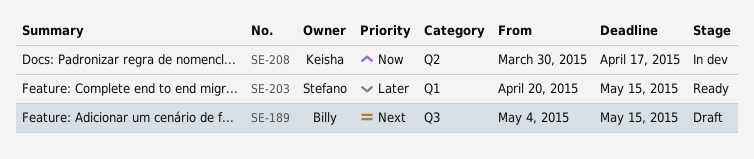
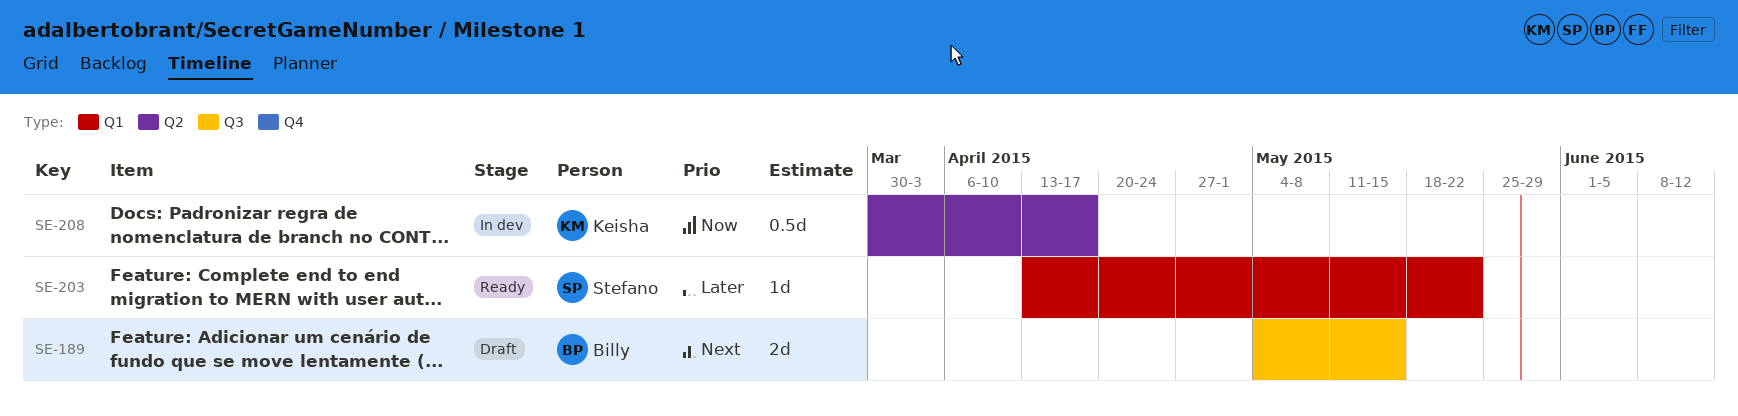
SE-203, start: Apr 20 -> Apr 13
SE-203, due: May 15 -> May 22

